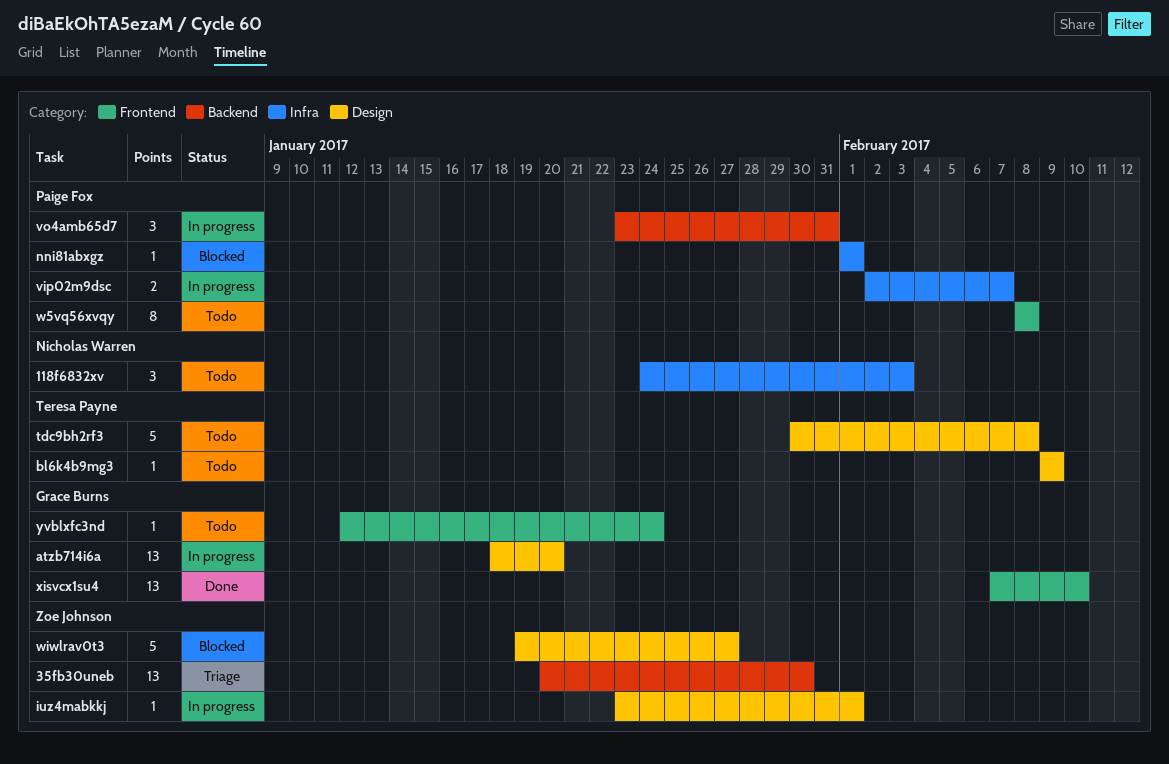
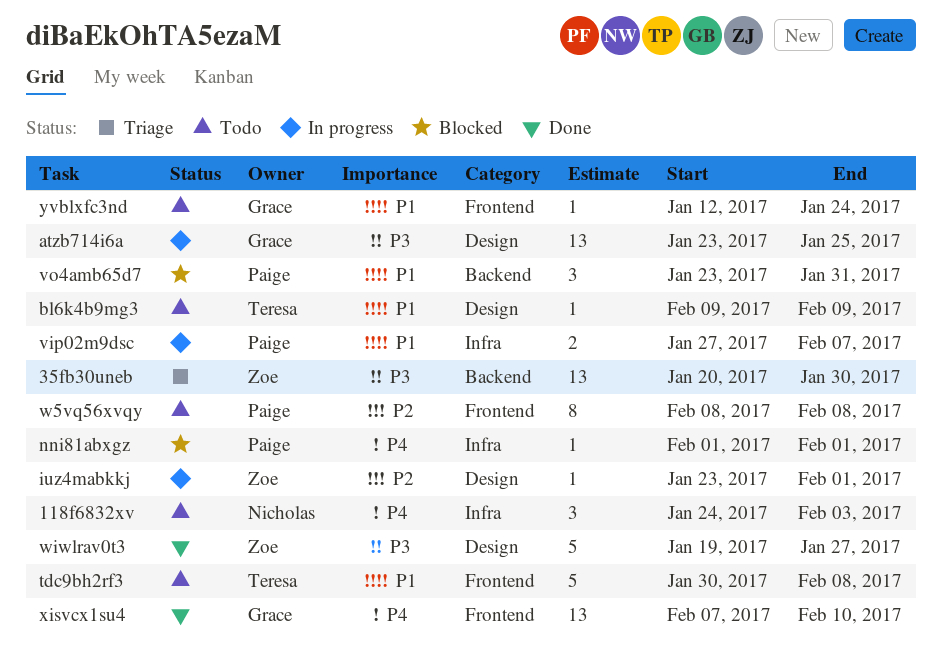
atzb714i6a, start: Jan 18 -> Jan 23
atzb714i6a, due: Jan 20 -> Jan 25
tdc9bh2rf3, label: Design -> Frontend
vip02m9dsc, start: Feb 2 -> Jan 27
vo4amb65d7, status: In progress -> Blocked
wiwlrav0t3, status: Blocked -> Done

